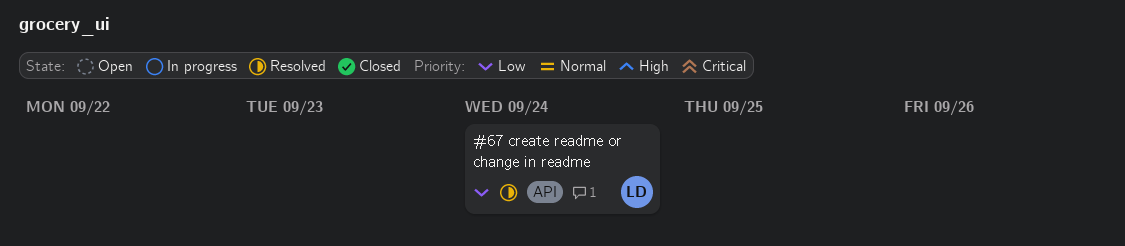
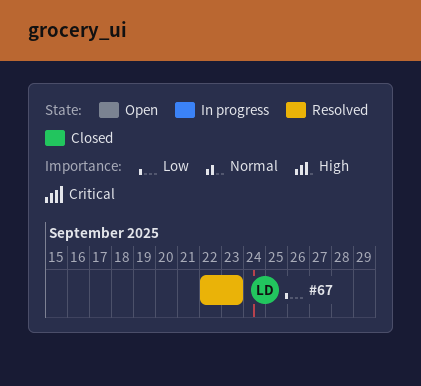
#67, due: Sep 24 -> Sep 23

